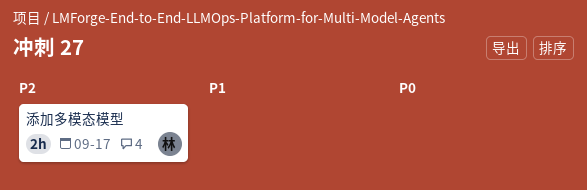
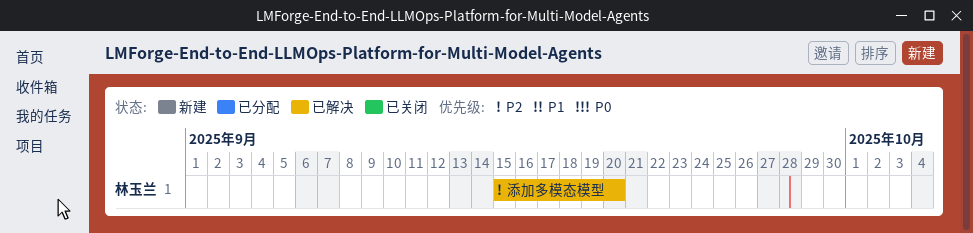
添加多模态模型, due: Sep 17 -> Sep 20

